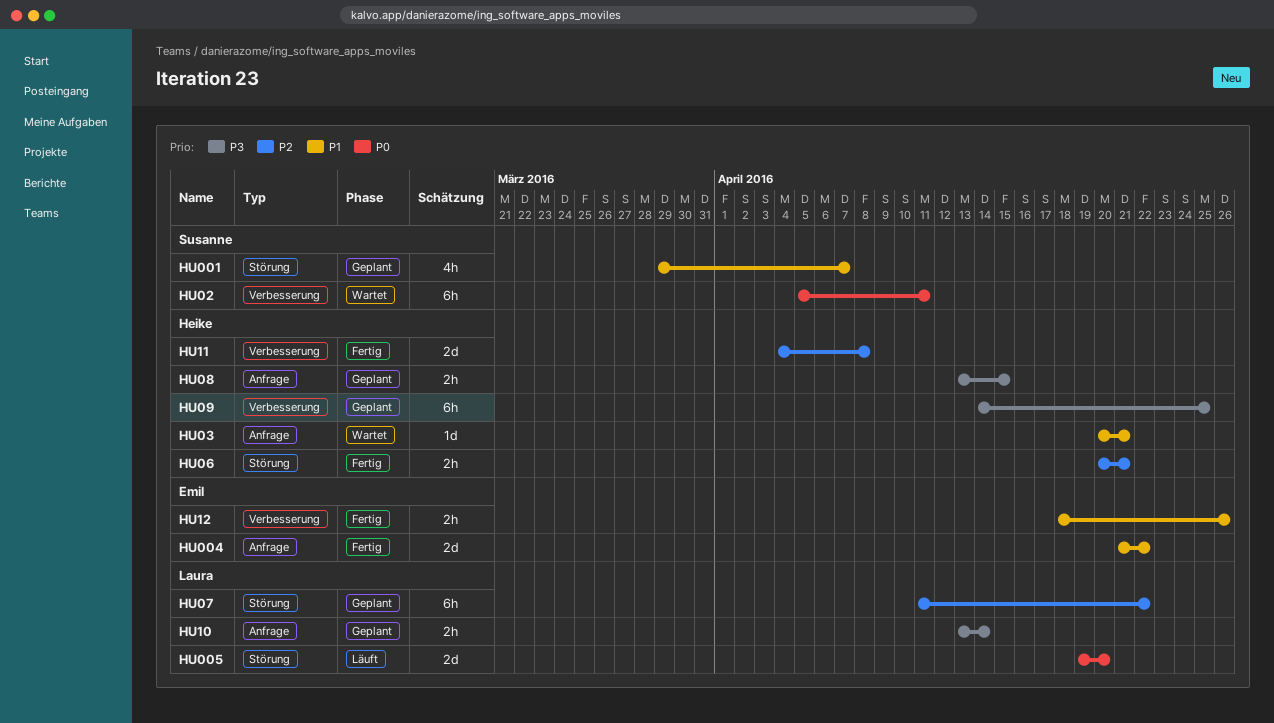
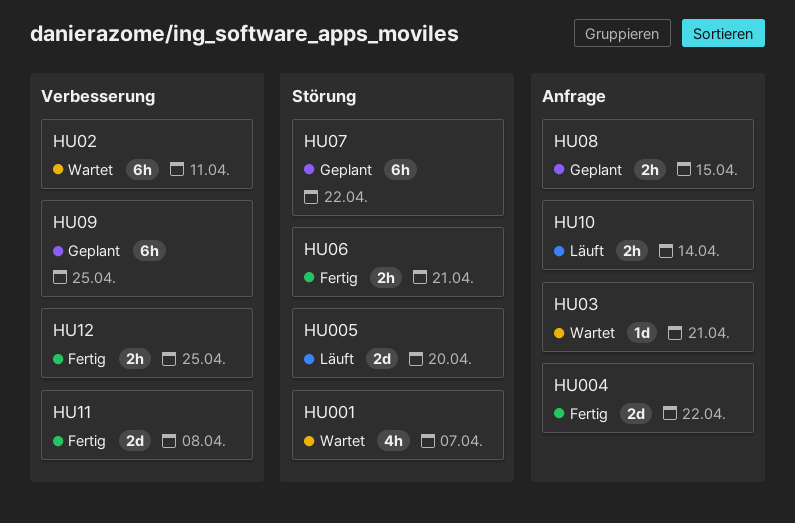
HU001, status: Geplant -> Wartet
HU10, status: Geplant -> Läuft
HU12, due: Apr 26 -> Apr 25

